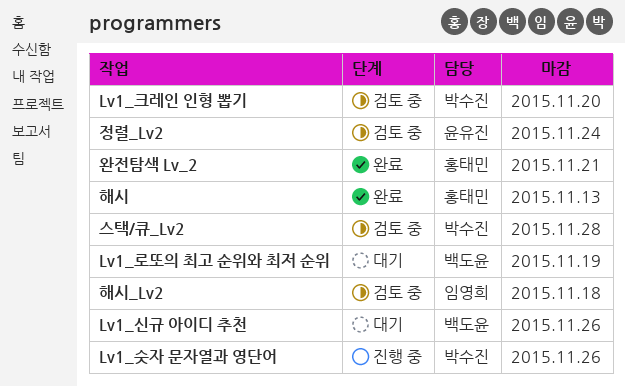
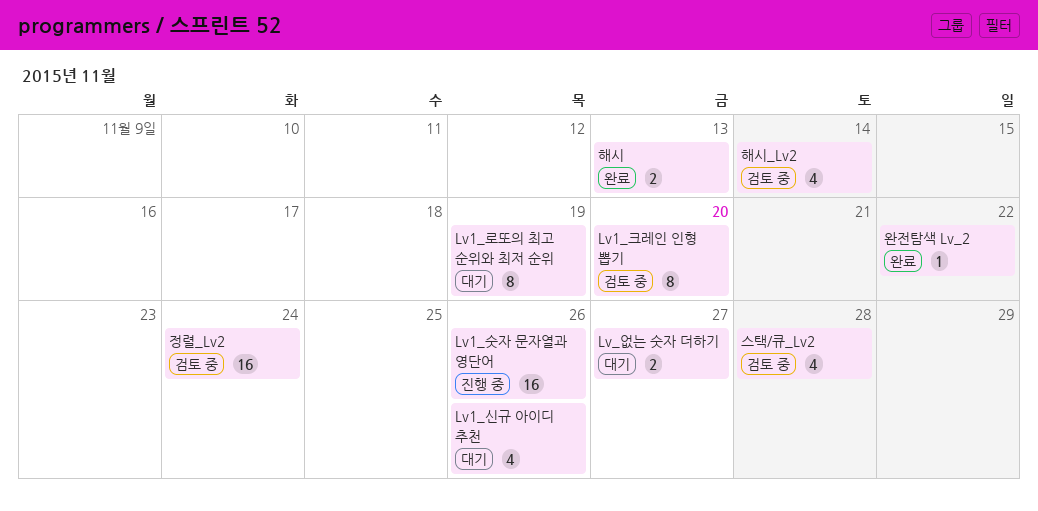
Lv_없는 숫자 더하기: none -> present
완전탐색 Lv_2, due: Nov 21 -> Nov 22
해시_Lv2, due: Nov 18 -> Nov 14

